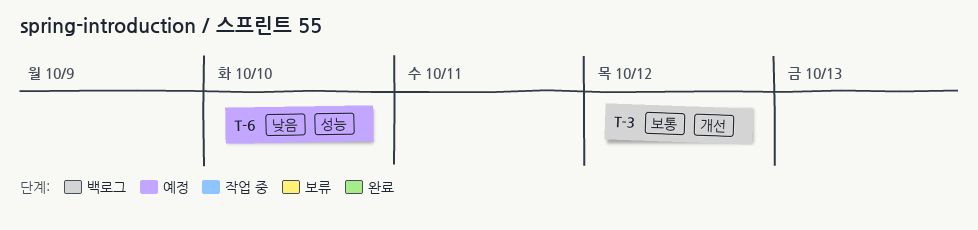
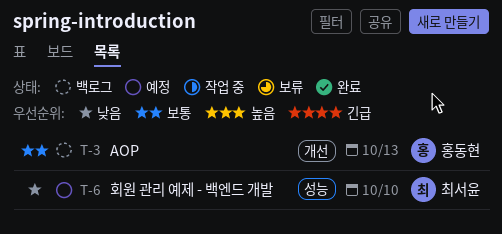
T-3, due: Oct 12 -> Oct 13

